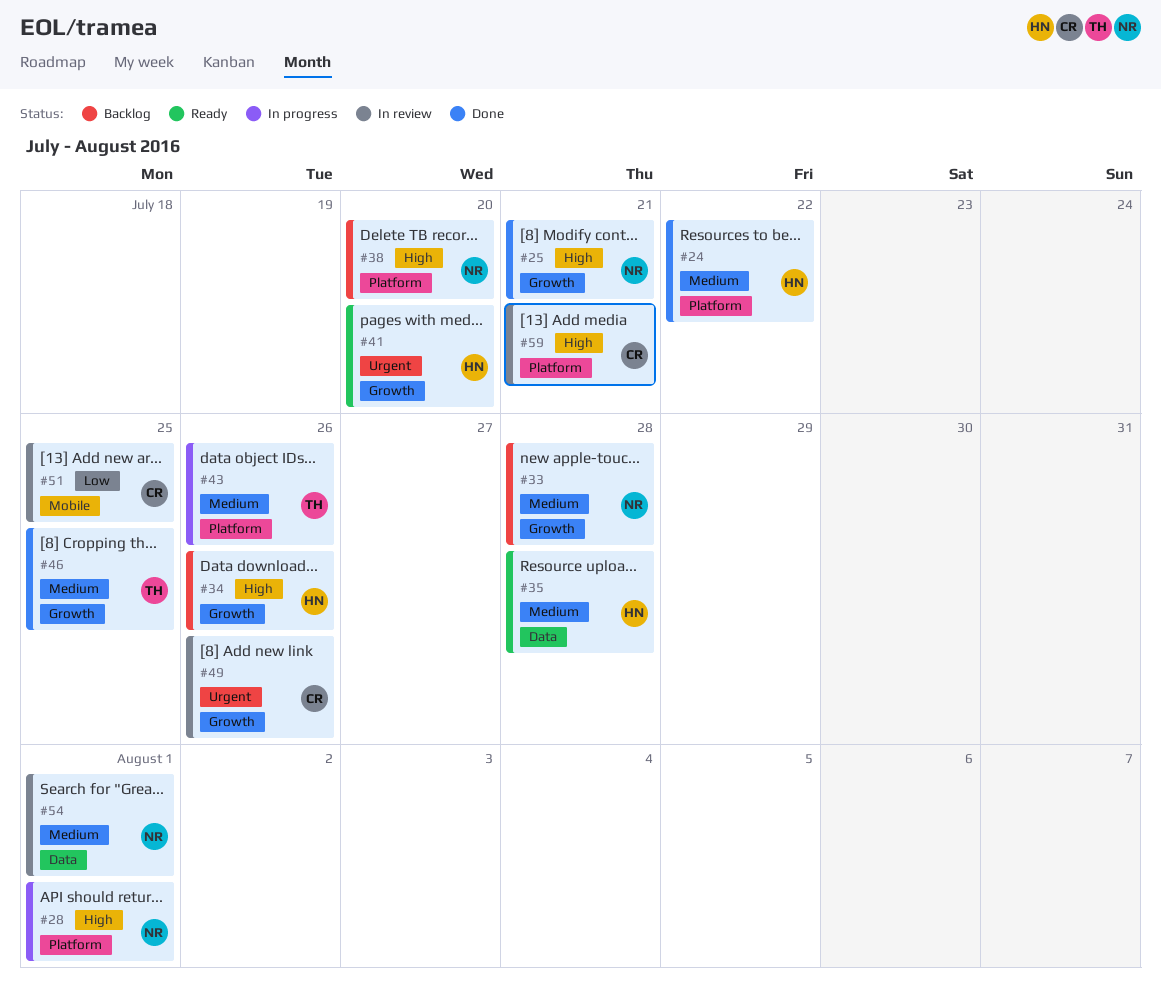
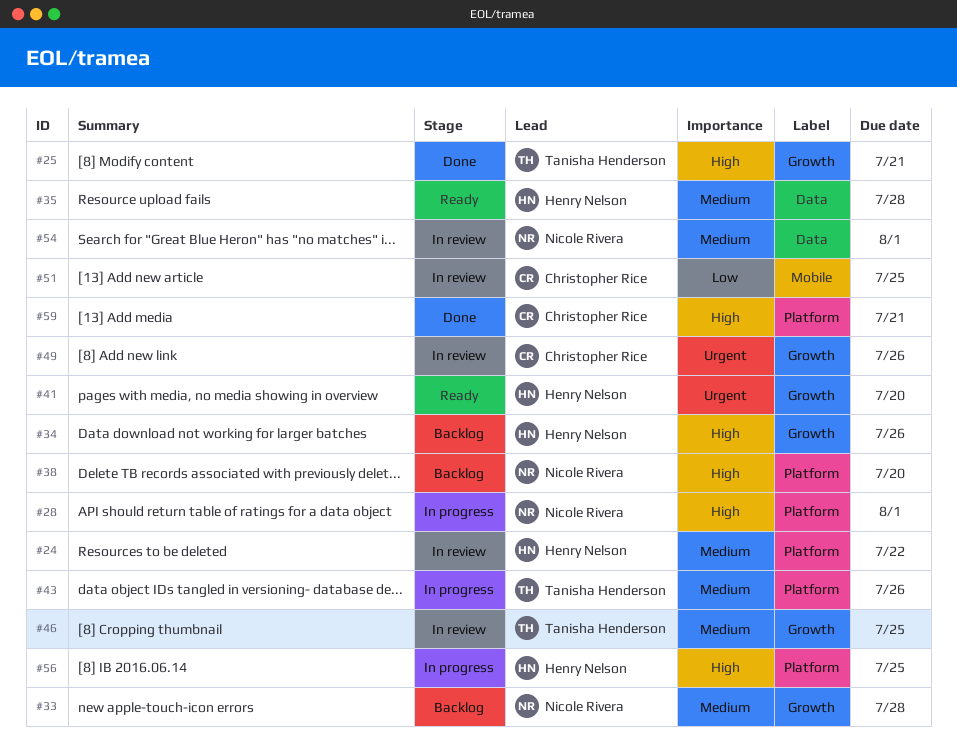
#24, status: Done -> In review
#25, owner: Nicole Rivera -> Tanisha Henderson
#46, status: Done -> In review
#56: none -> present
#59, status: In review -> Done

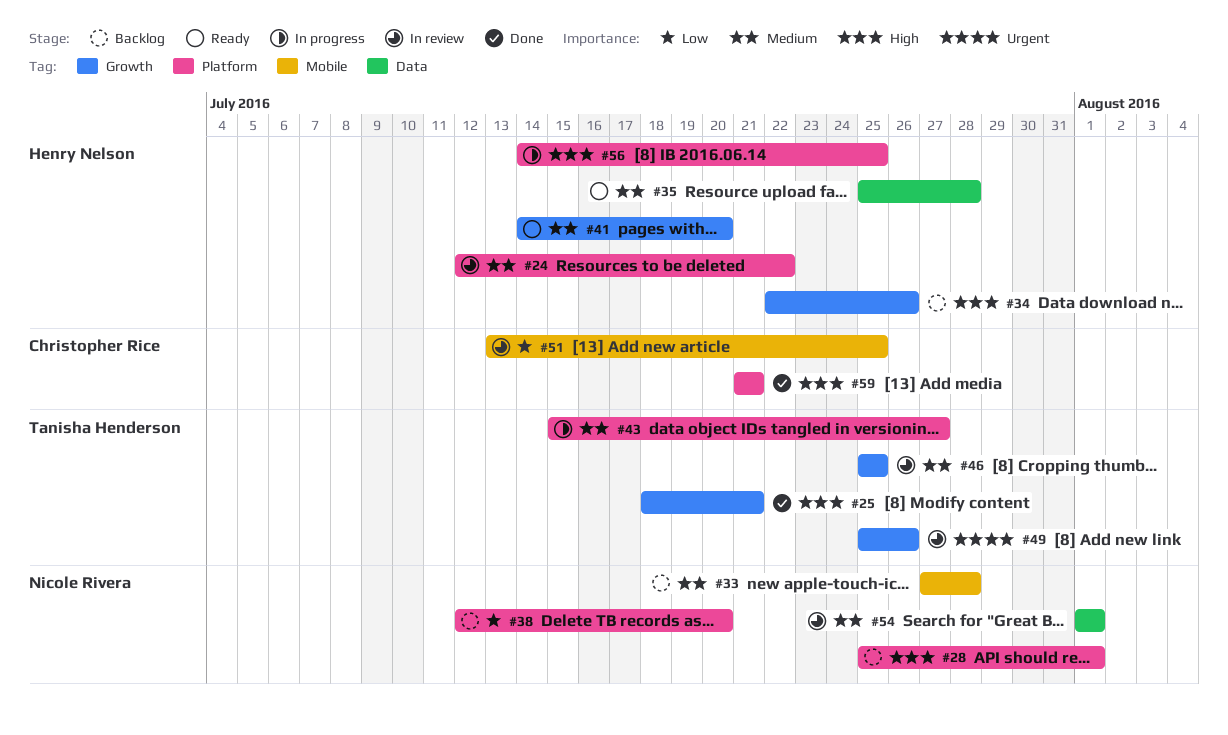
#28, status: In progress -> Backlog
#33, label: Growth -> Mobile
#38, priority: High -> Low
#41, priority: Urgent -> Medium
#43, due: Jul 26 -> Jul 27
#49, owner: Christopher Rice -> Tanisha Henderson

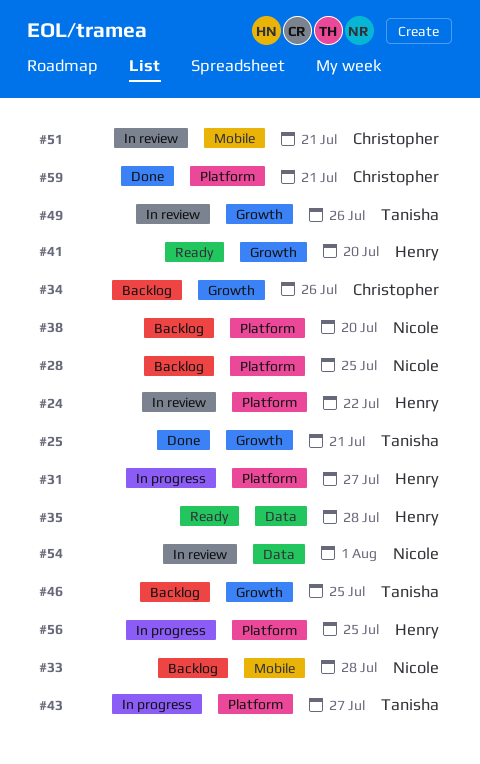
#28, due: Aug 1 -> Jul 25
#31: none -> present
#34, owner: Henry Nelson -> Christopher Rice
#46, status: In review -> Backlog
#51, due: Jul 25 -> Jul 21

